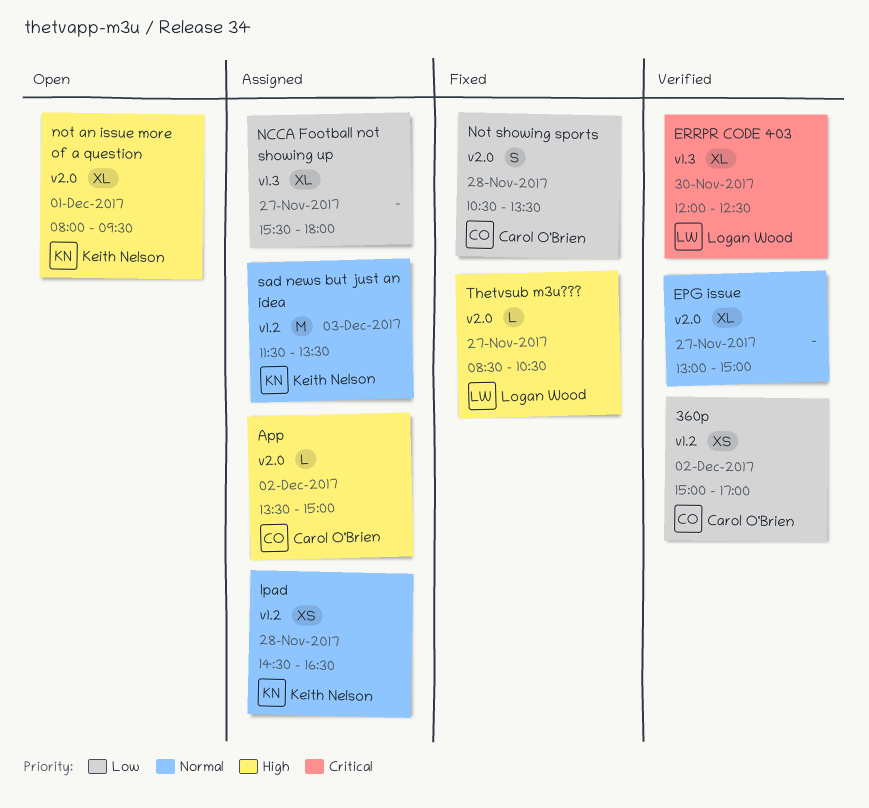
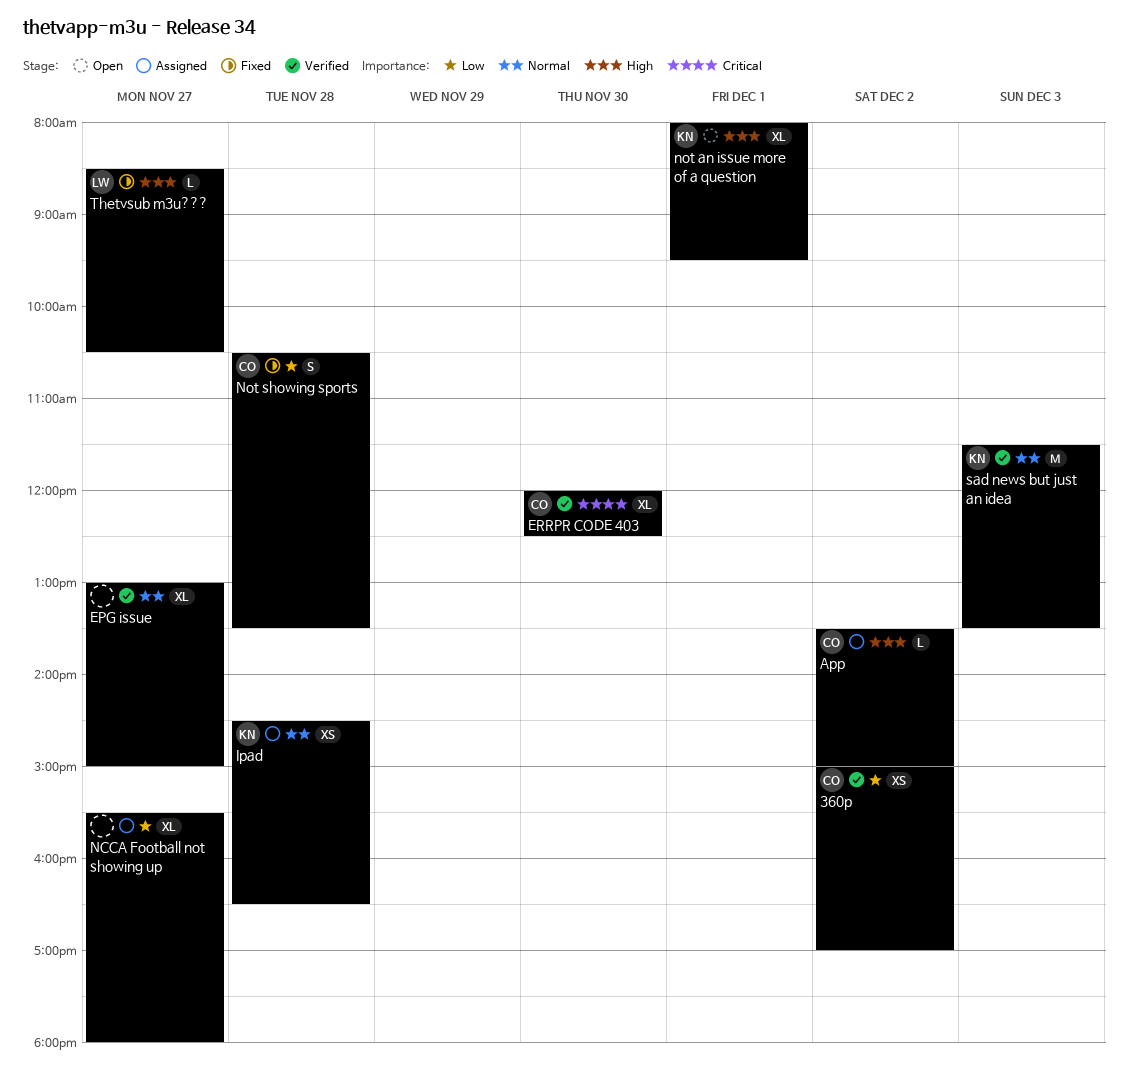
ERRPR CODE 403, owner: Logan Wood -> Carol O'Brien
sad news but just an idea, status: Assigned -> Verified

